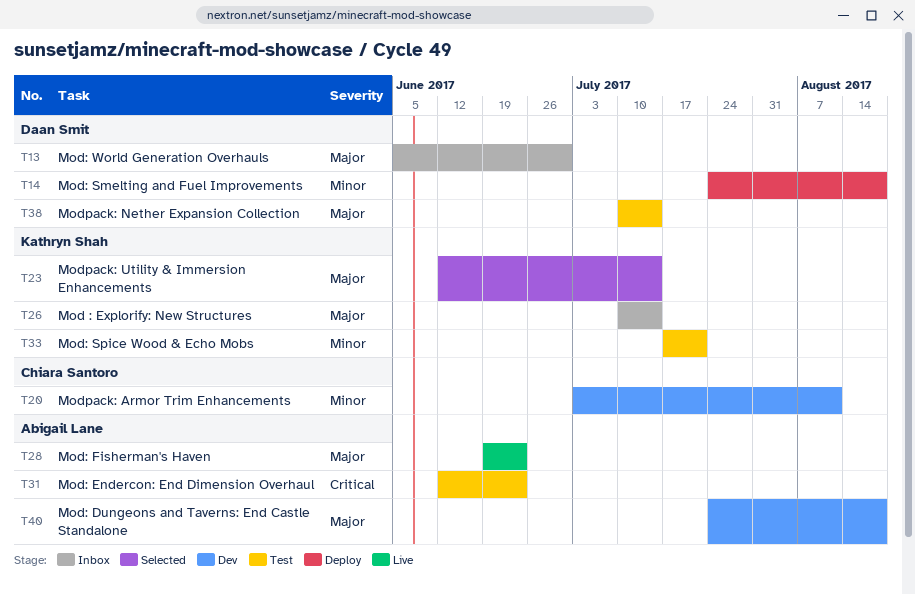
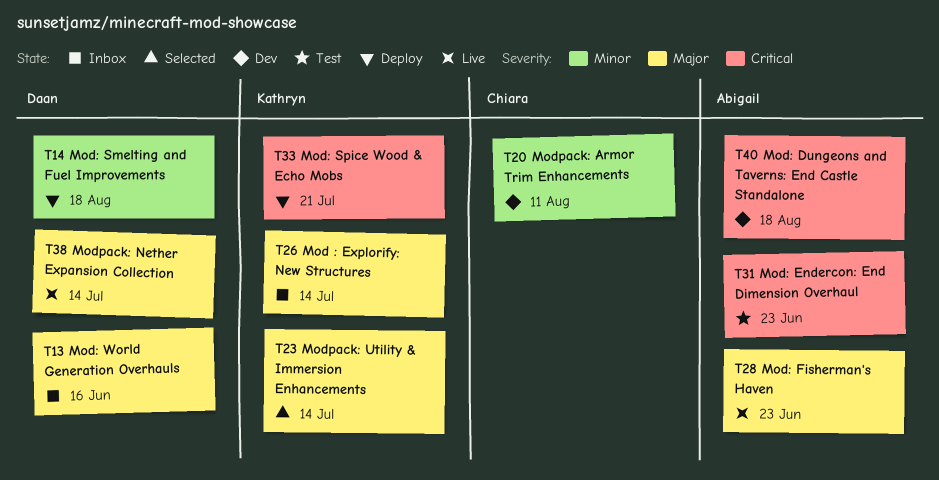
T13, due: Jun 30 -> Jun 16
T33, status: Test -> Deploy
T33, priority: Minor -> Critical
T38, status: Test -> Live
T40, priority: Major -> Critical

